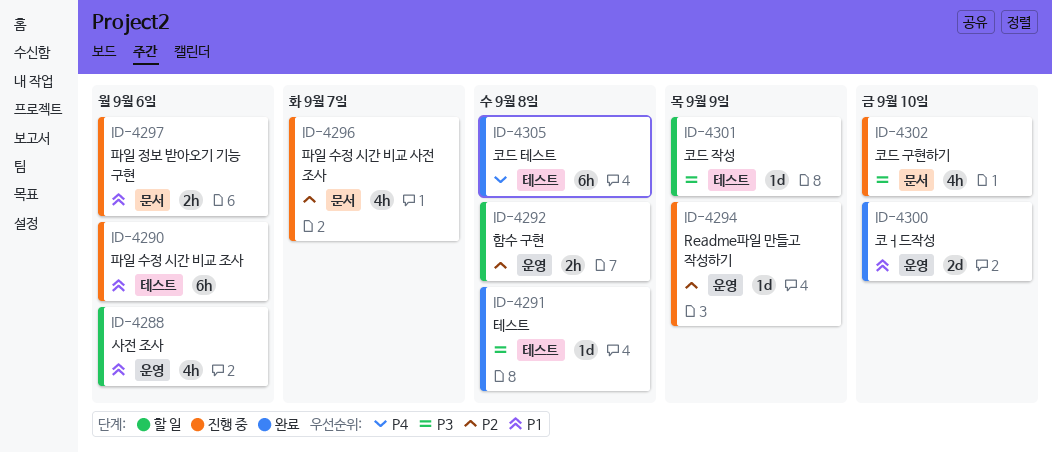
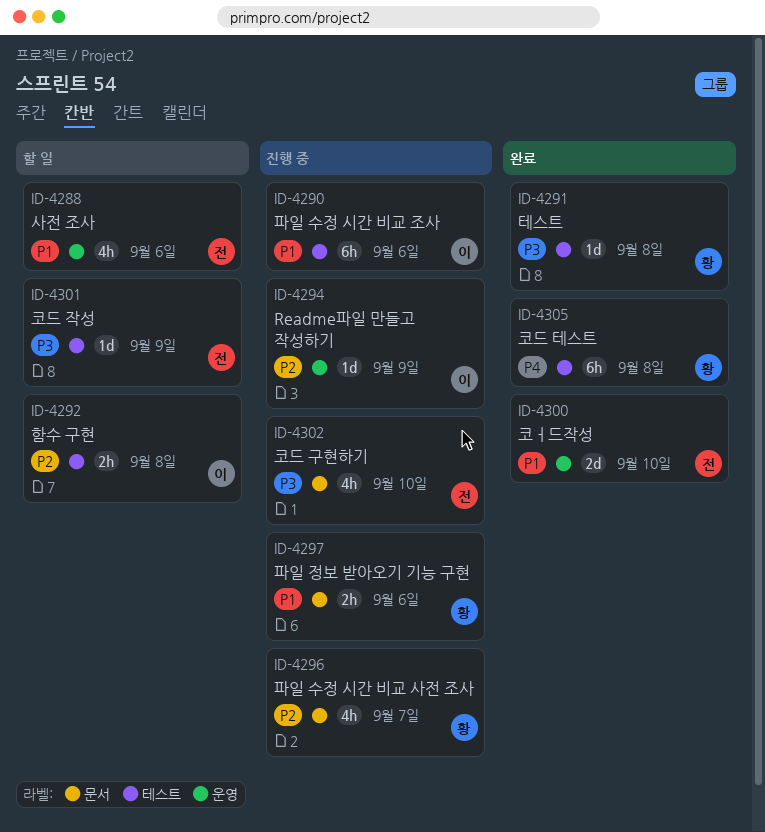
ID-4292, label: 운영 -> 테스트

